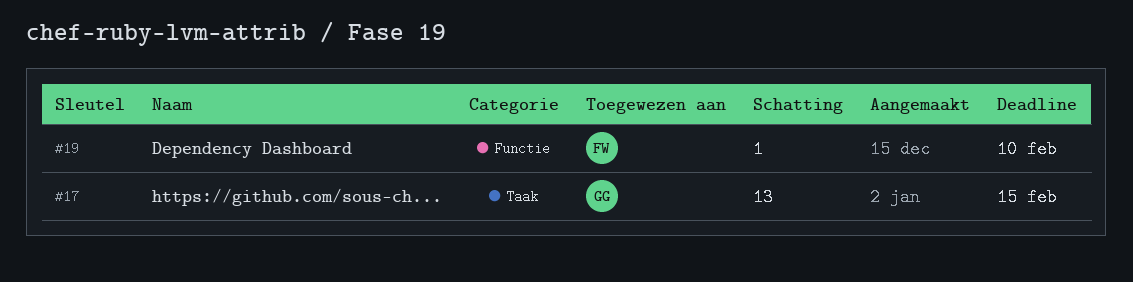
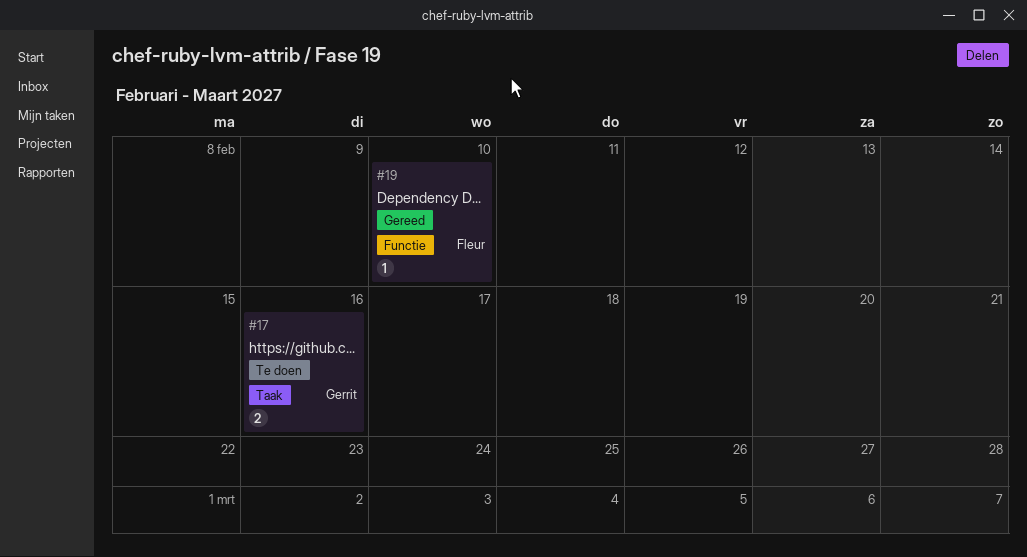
#17, estimate: 13 -> 2
#17, due: Feb 15 -> Feb 16

